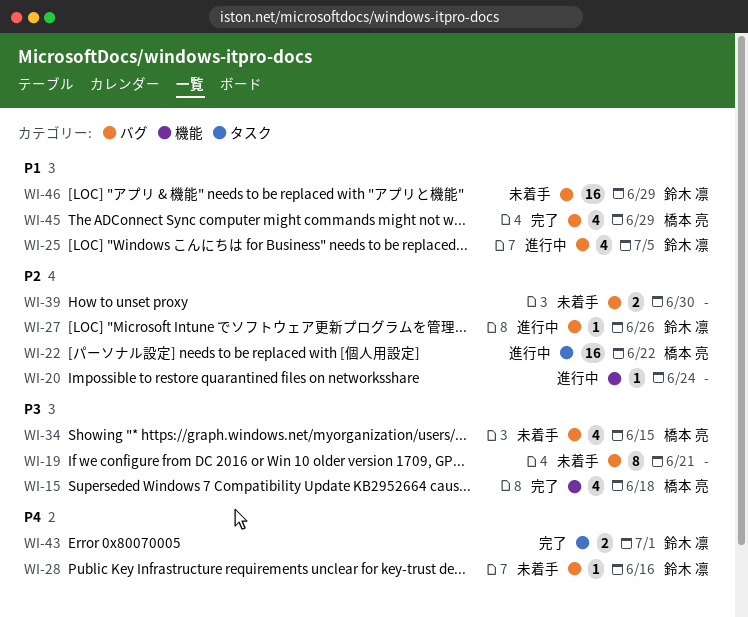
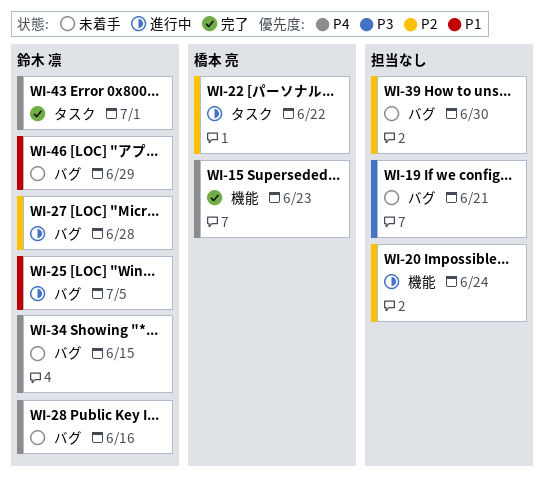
WI-15, priority: P3 -> P4
WI-15, due: Jun 18 -> Jun 23
WI-27, due: Jun 26 -> Jun 28
WI-34, owner: 橋本 亮 -> 鈴木 凛
WI-34, priority: P3 -> P4
WI-45: present -> none

